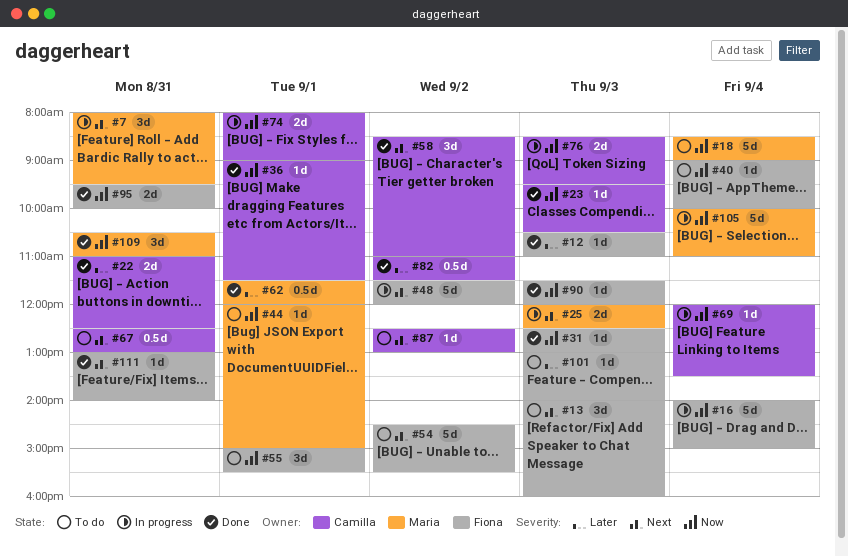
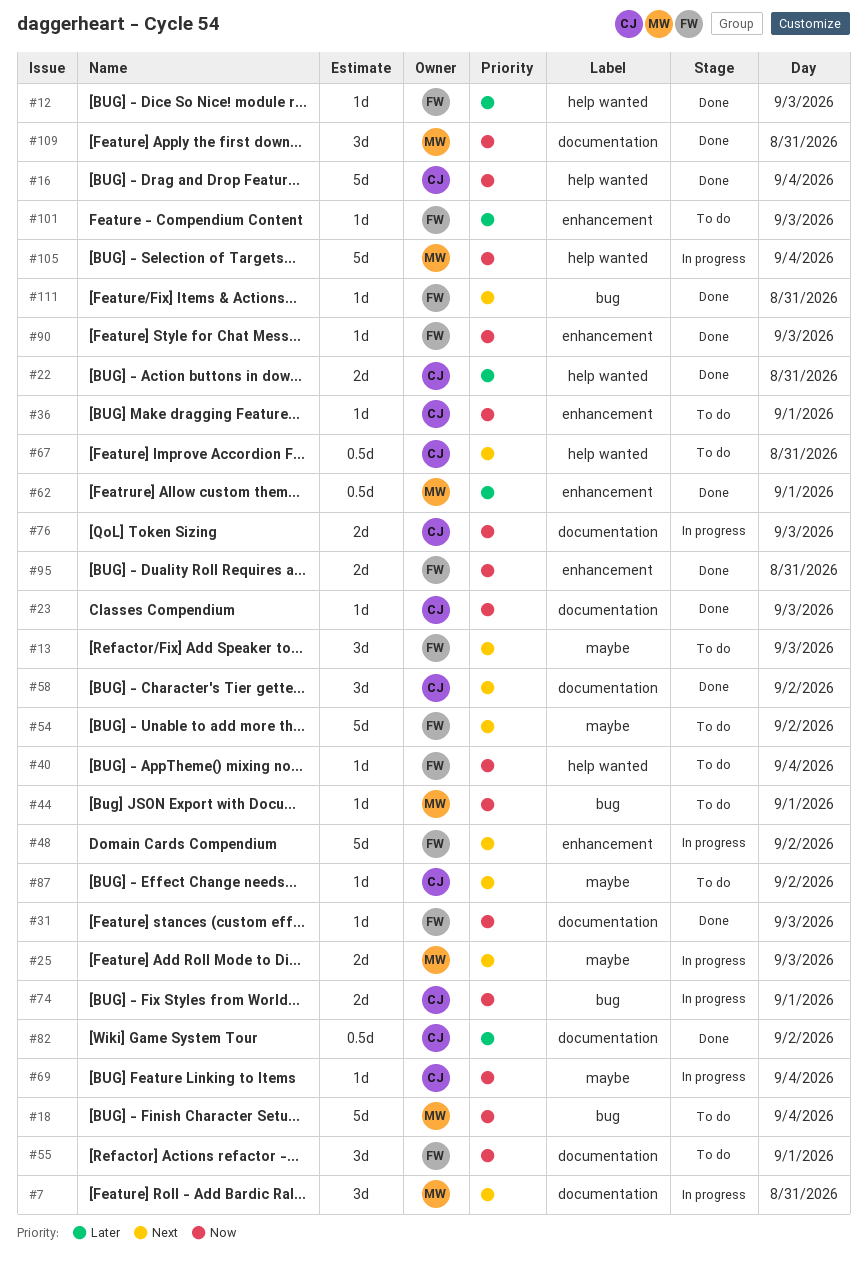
#16, status: In progress -> Done
#16, owner: Fiona -> Camilla
#36, status: Done -> To do

